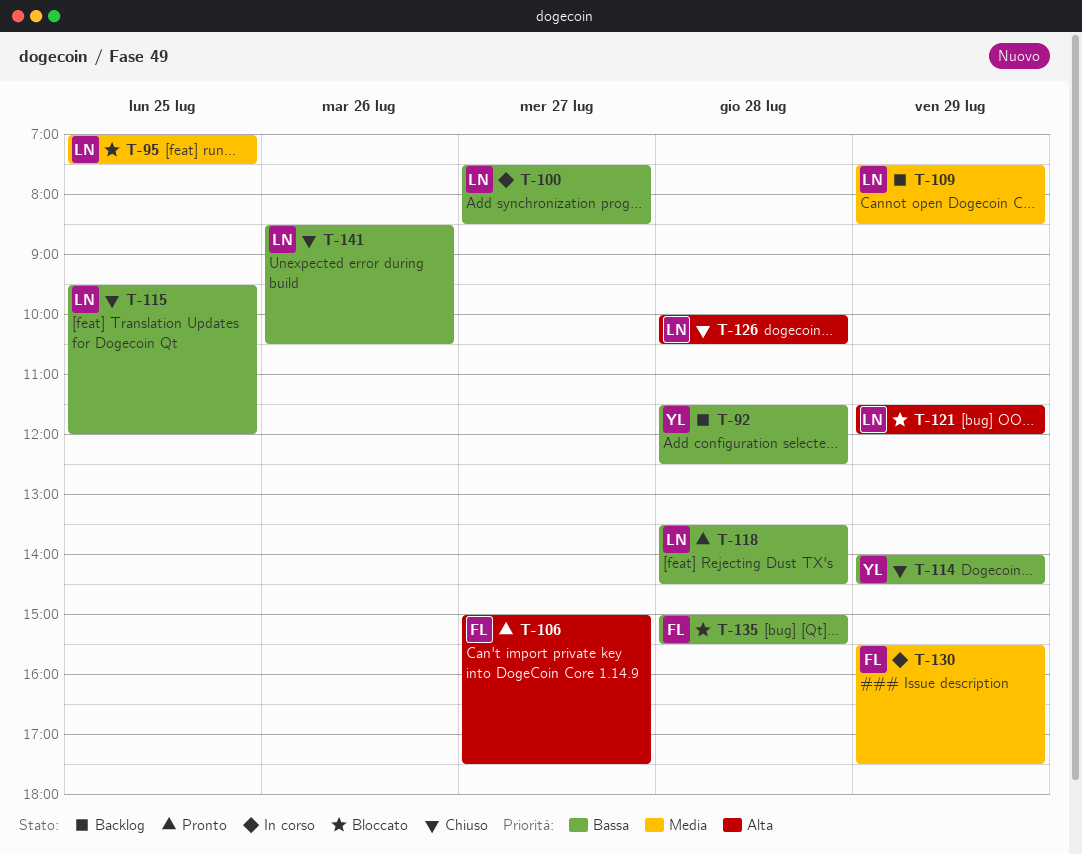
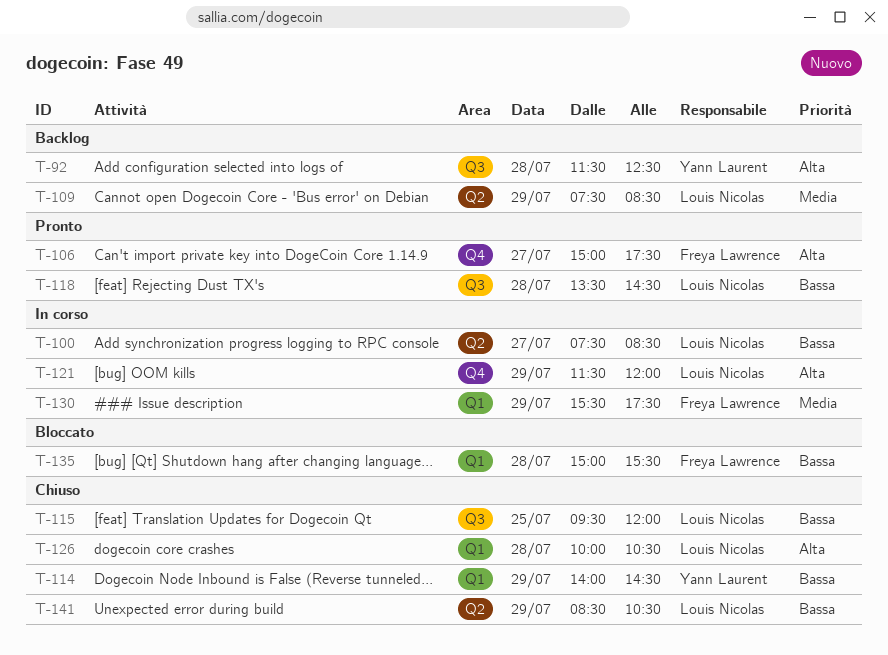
T-92, priority: Bassa -> Alta
T-95: present -> none
T-121, status: Bloccato -> In corso
T-141, day: Jul 26 -> Jul 29

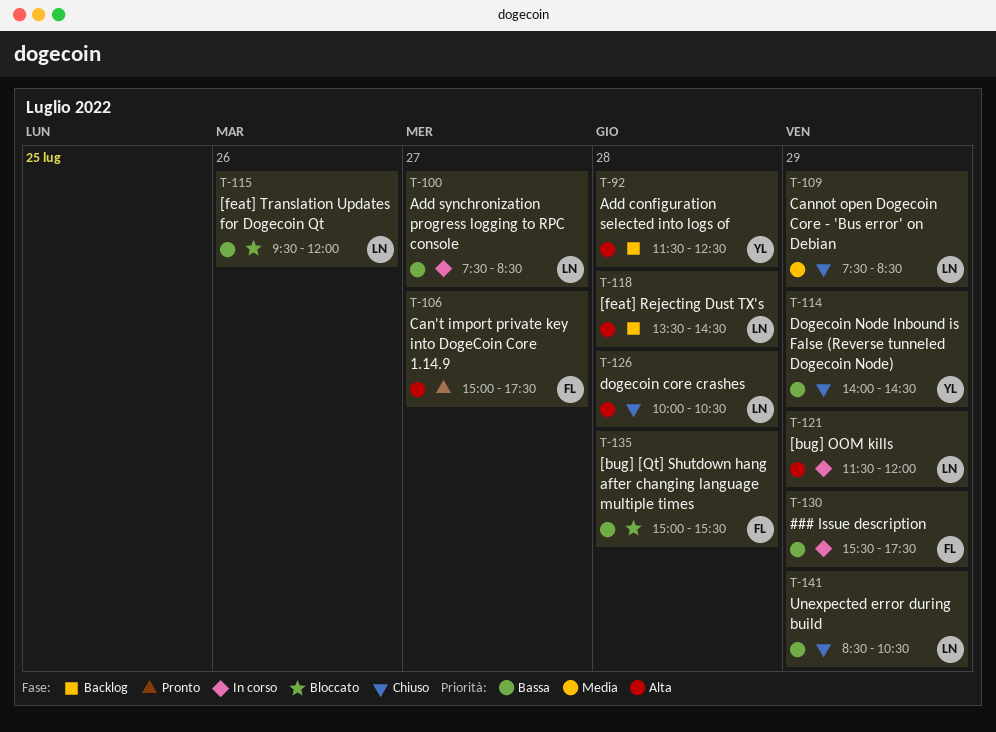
T-109, status: Backlog -> Chiuso
T-115, status: Chiuso -> Bloccato
T-115, day: Jul 25 -> Jul 26
T-118, status: Pronto -> Backlog
T-118, priority: Bassa -> Alta
T-130, priority: Media -> Bassa

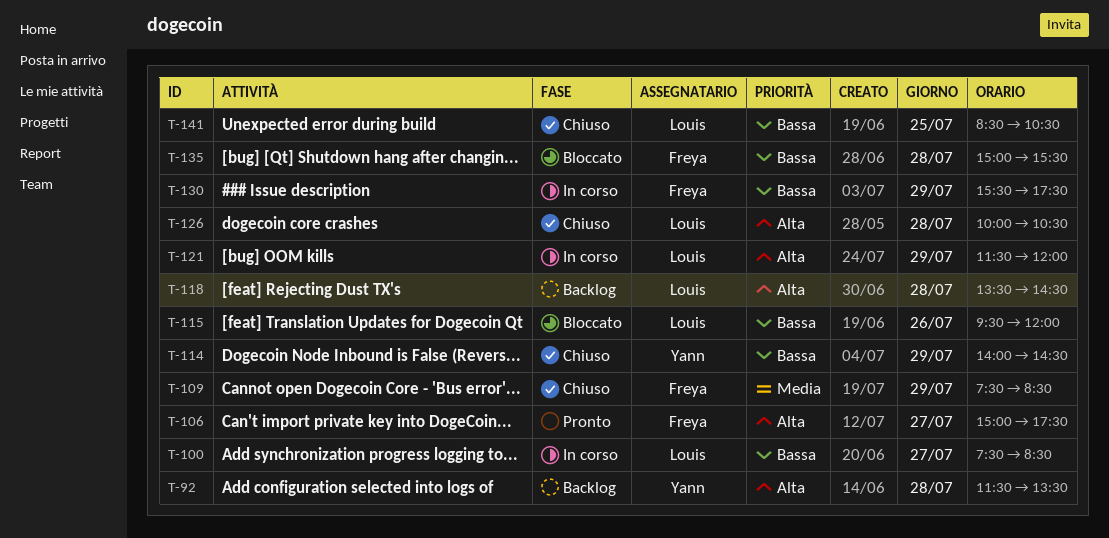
T-92, ends: 12:30 -> 13:30
T-109, owner: Louis -> Freya
T-141, day: Jul 29 -> Jul 25

